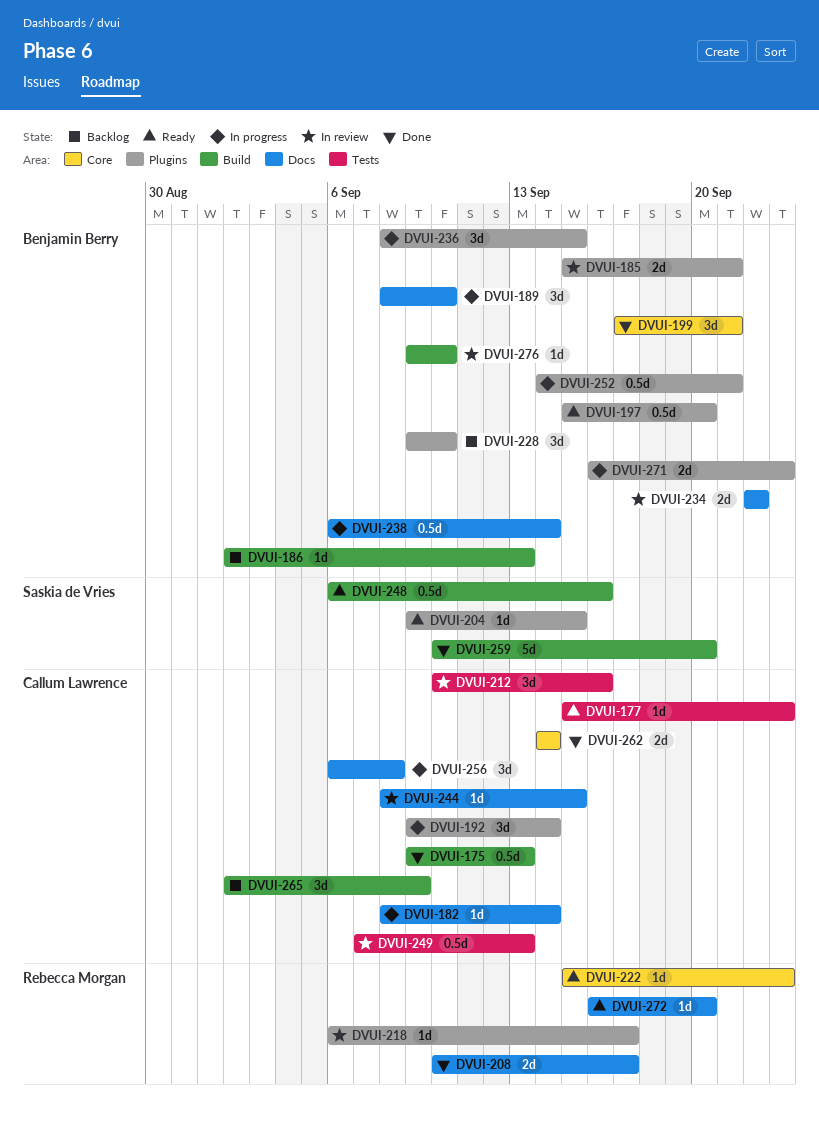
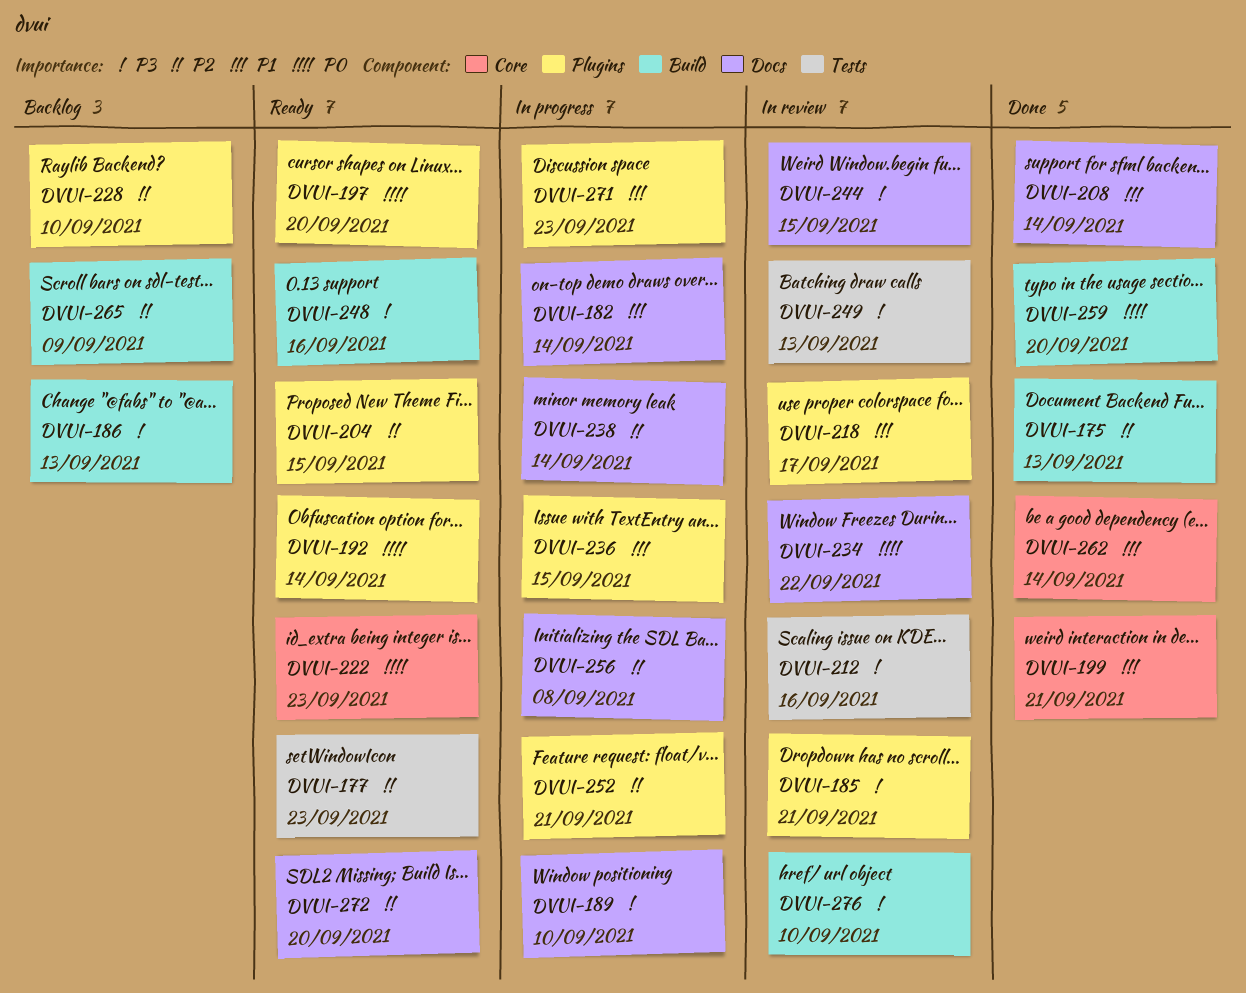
DVUI-192, status: In progress -> Ready
DVUI-208, due: Sep 17 -> Sep 14

